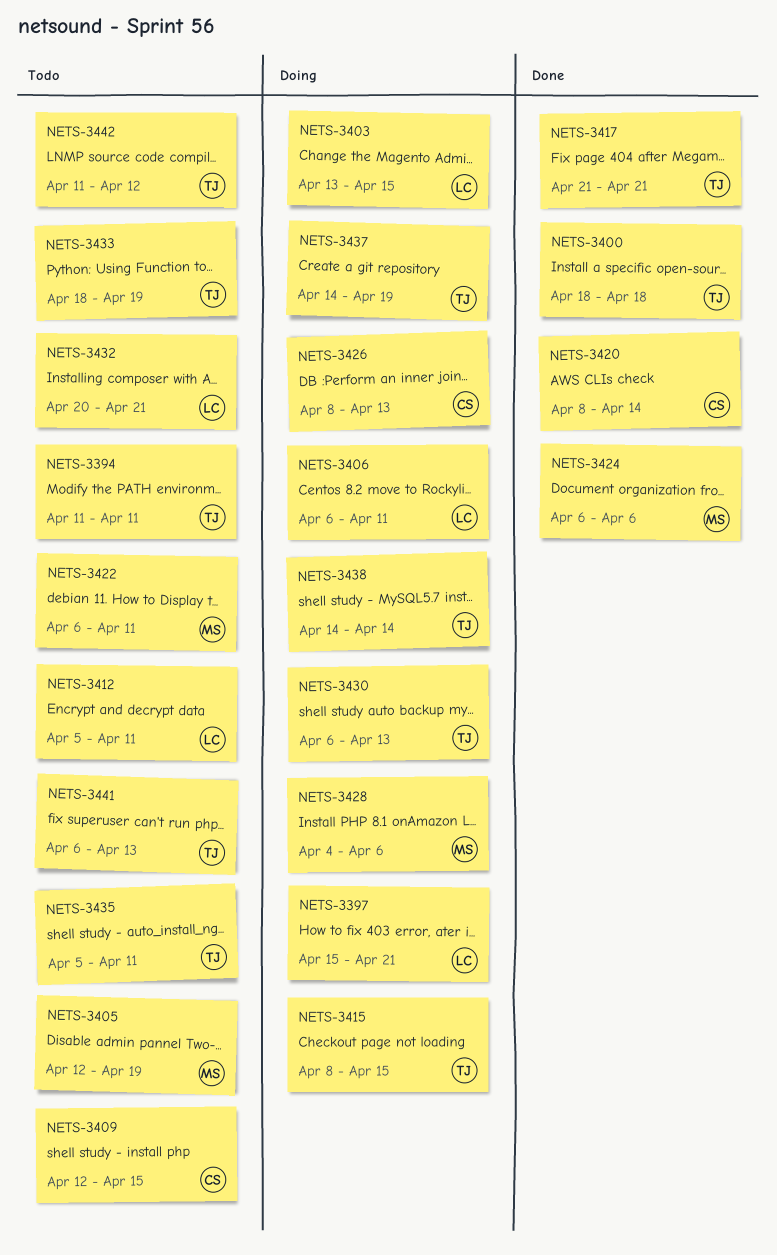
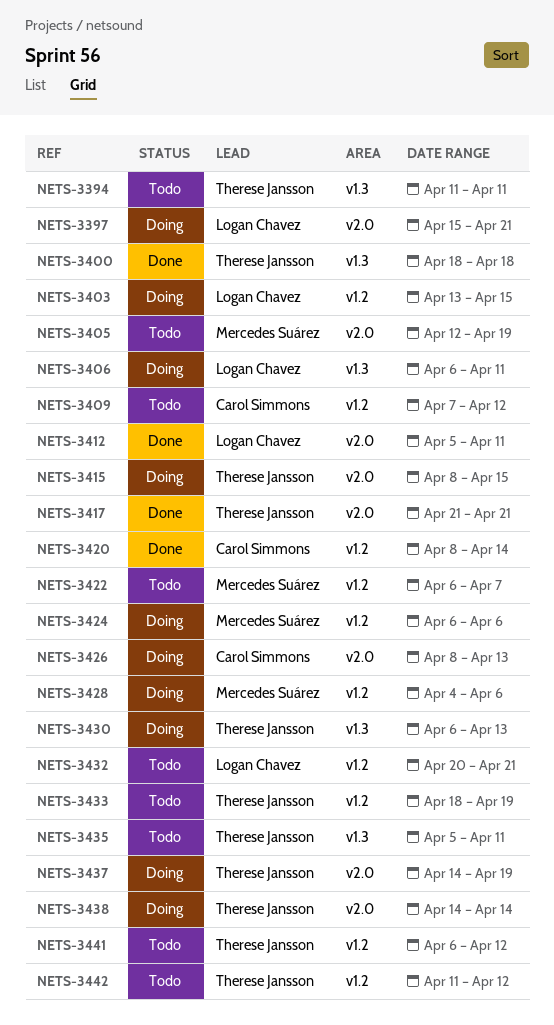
NETS-3409, start: Apr 12 -> Apr 7
NETS-3409, due: Apr 15 -> Apr 12
NETS-3412, status: Todo -> Done
NETS-3422, due: Apr 11 -> Apr 7
NETS-3424, status: Done -> Doing
NETS-3441, due: Apr 13 -> Apr 12

